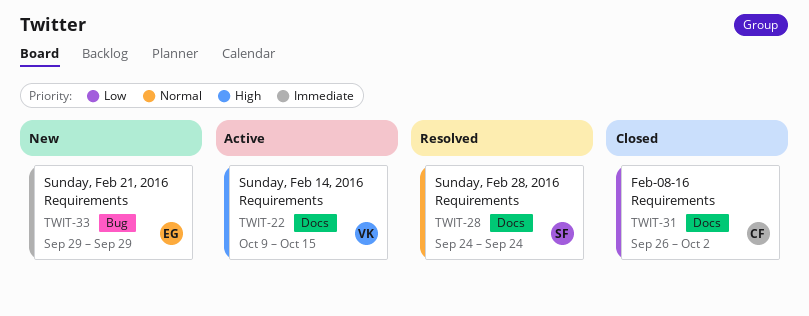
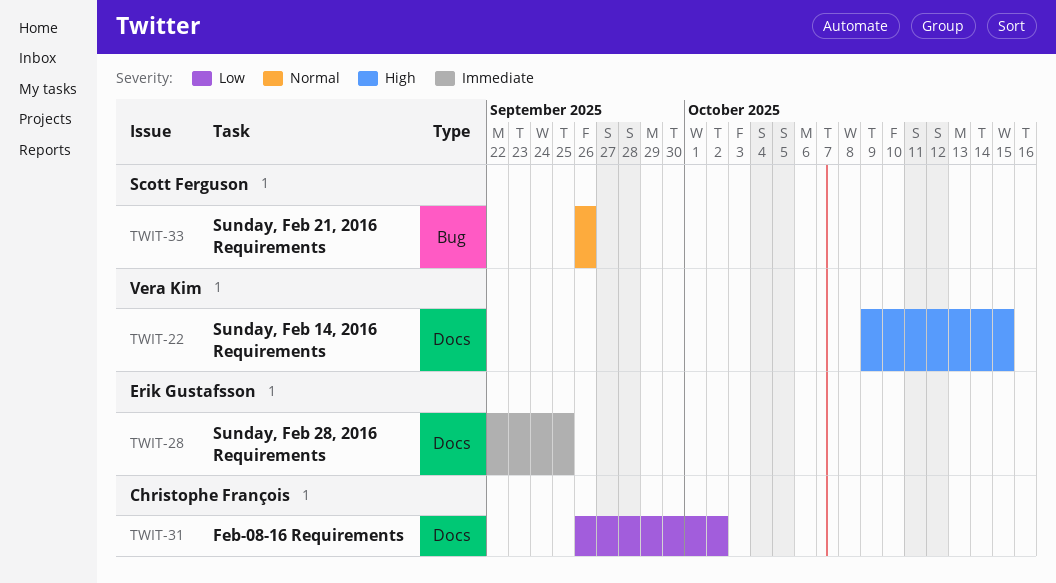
TWIT-28, owner: Scott Ferguson -> Erik Gustafsson
TWIT-28, priority: Normal -> Immediate
TWIT-28, start: Sep 24 -> Sep 22
TWIT-28, due: Sep 24 -> Sep 25
TWIT-33, owner: Erik Gustafsson -> Scott Ferguson
TWIT-33, priority: Immediate -> Normal
TWIT-33, start: Sep 29 -> Sep 26
TWIT-33, due: Sep 29 -> Sep 26

